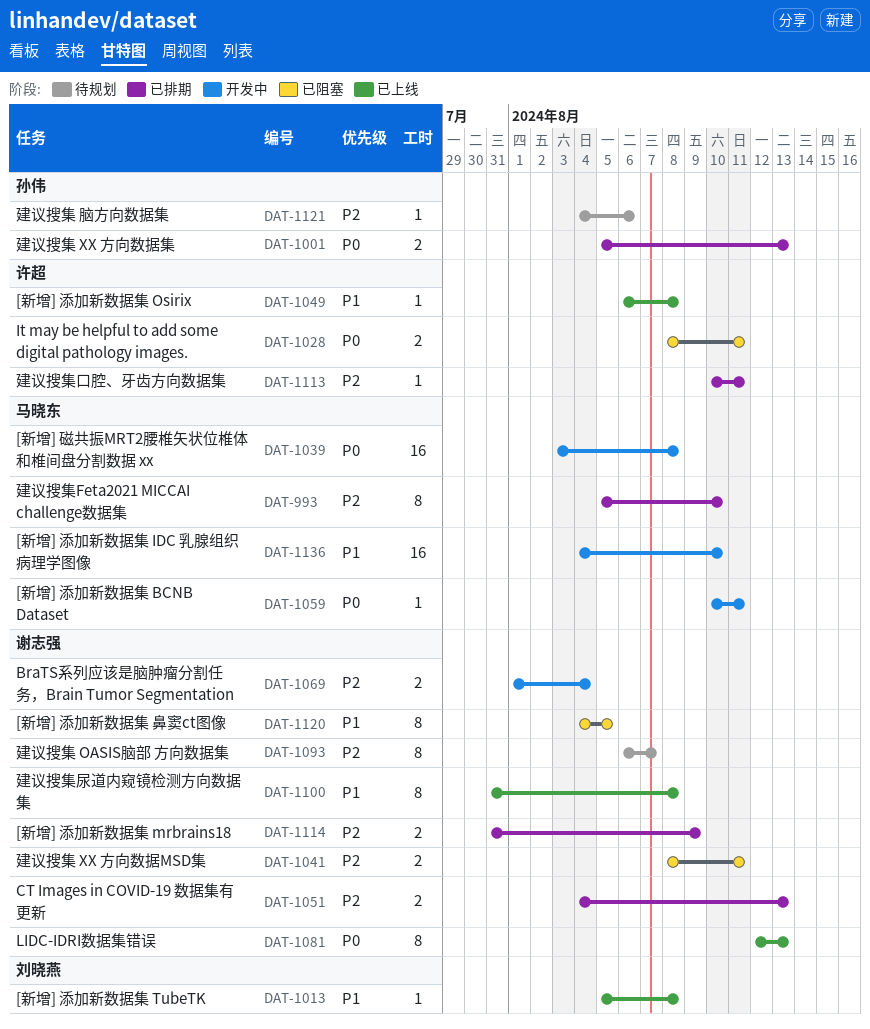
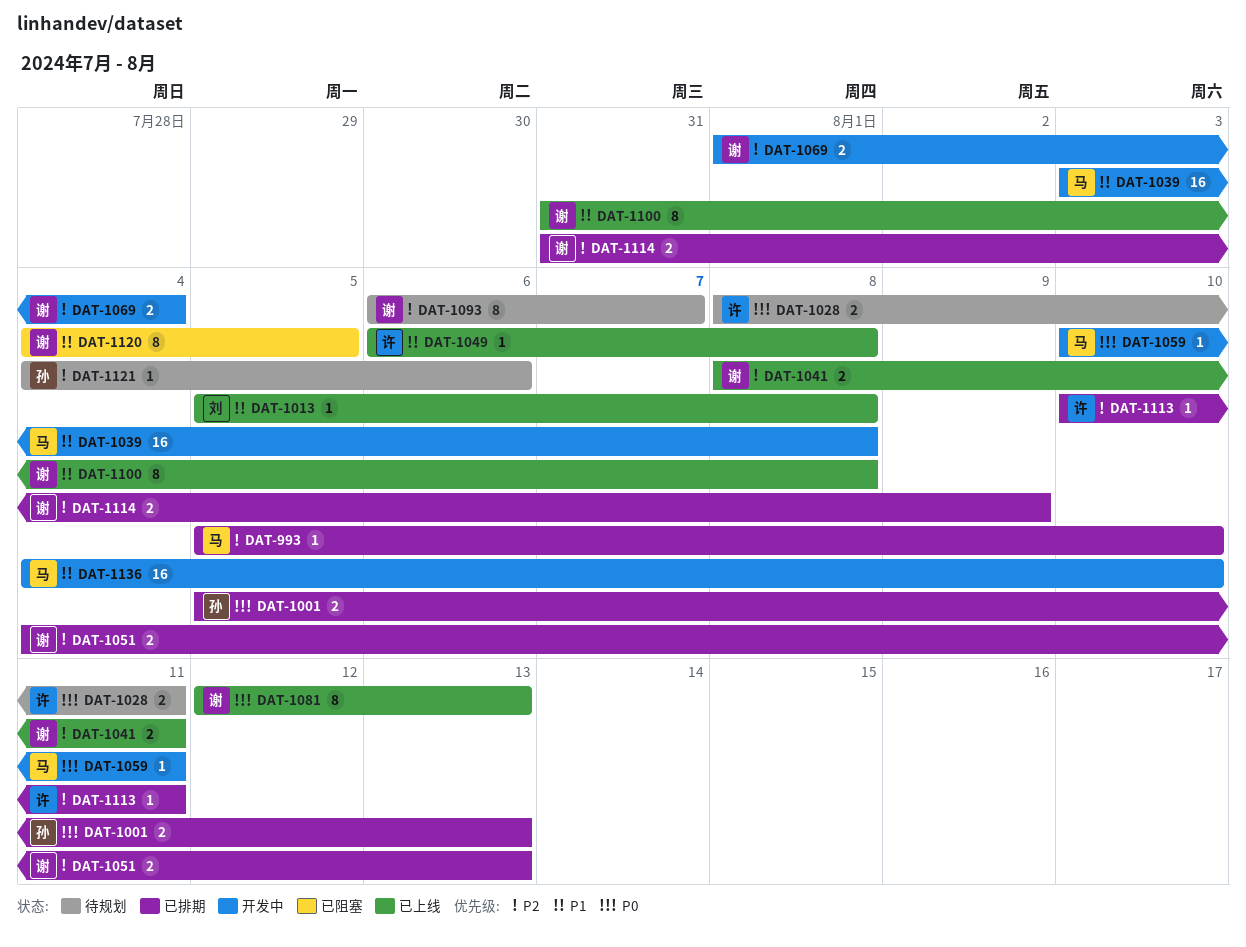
DAT-993, estimate: 8 -> 1
DAT-1028, status: 已阻塞 -> 待规划
DAT-1039, priority: P0 -> P1
DAT-1041, status: 已阻塞 -> 已上线

